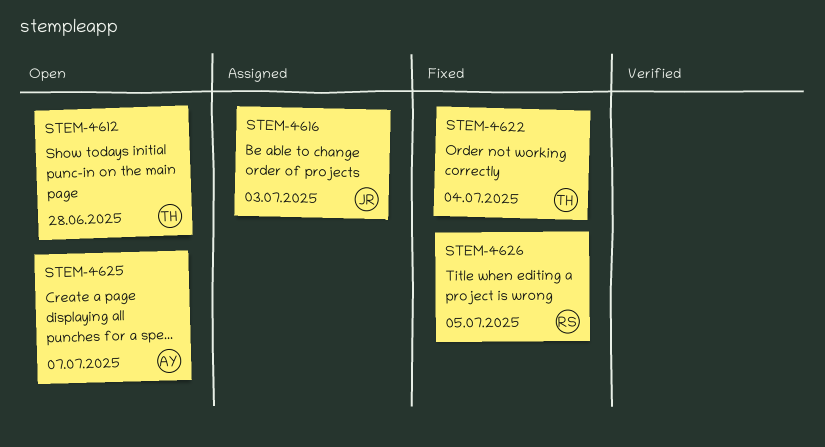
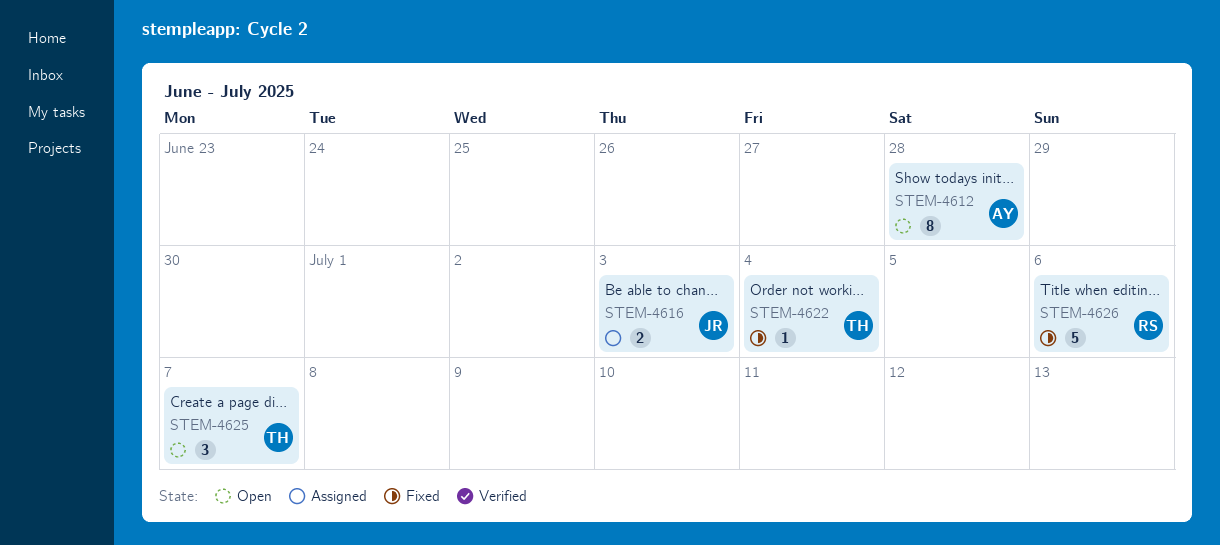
STEM-4612, owner: TH -> AY
STEM-4625, owner: AY -> TH
STEM-4626, due: Jul 5 -> Jul 6

